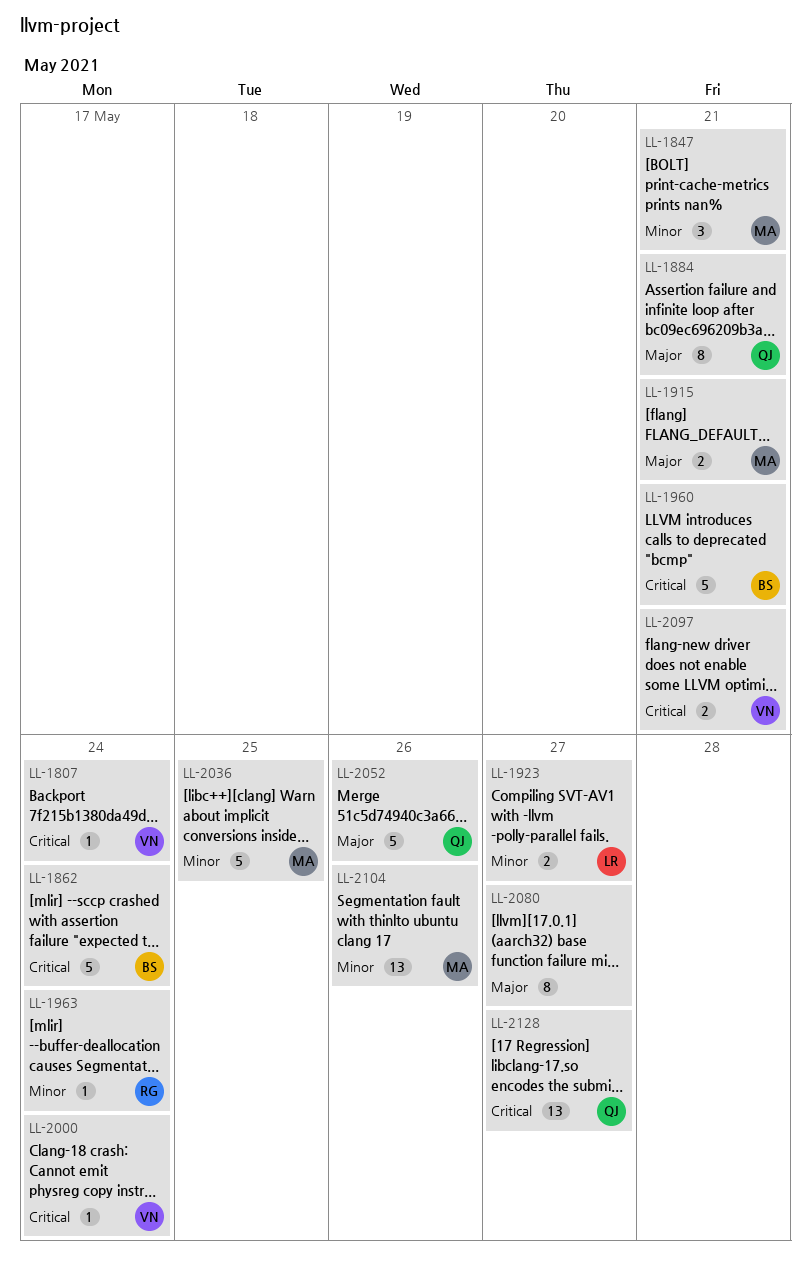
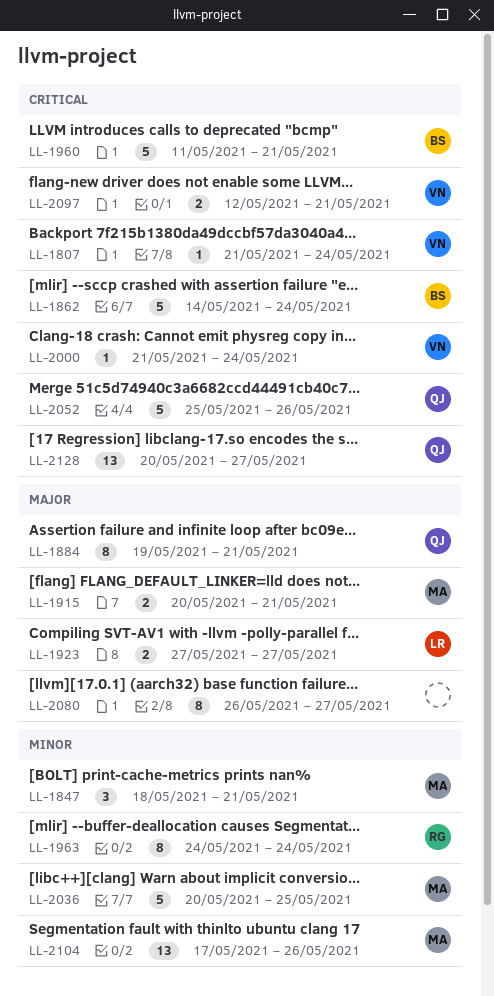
LL-1923, priority: Minor -> Major
LL-1963, estimate: 1 -> 8
LL-2052, priority: Major -> Critical

